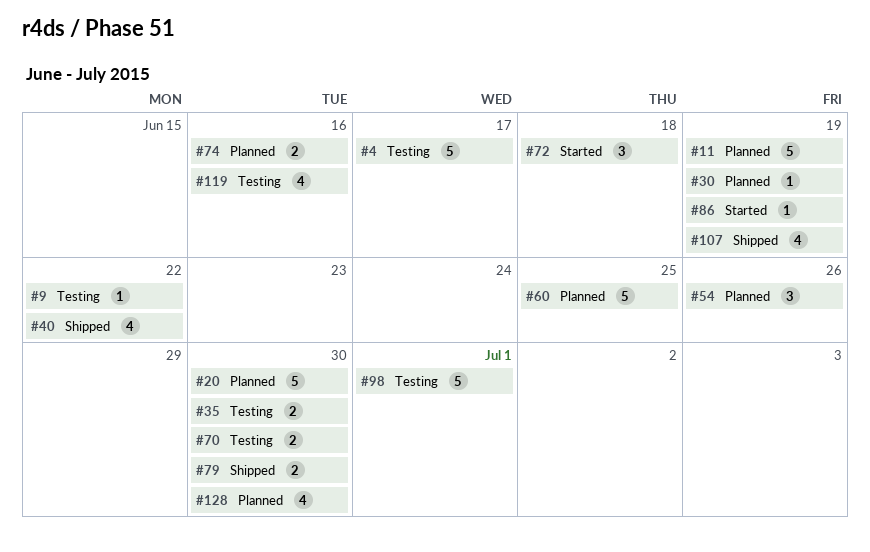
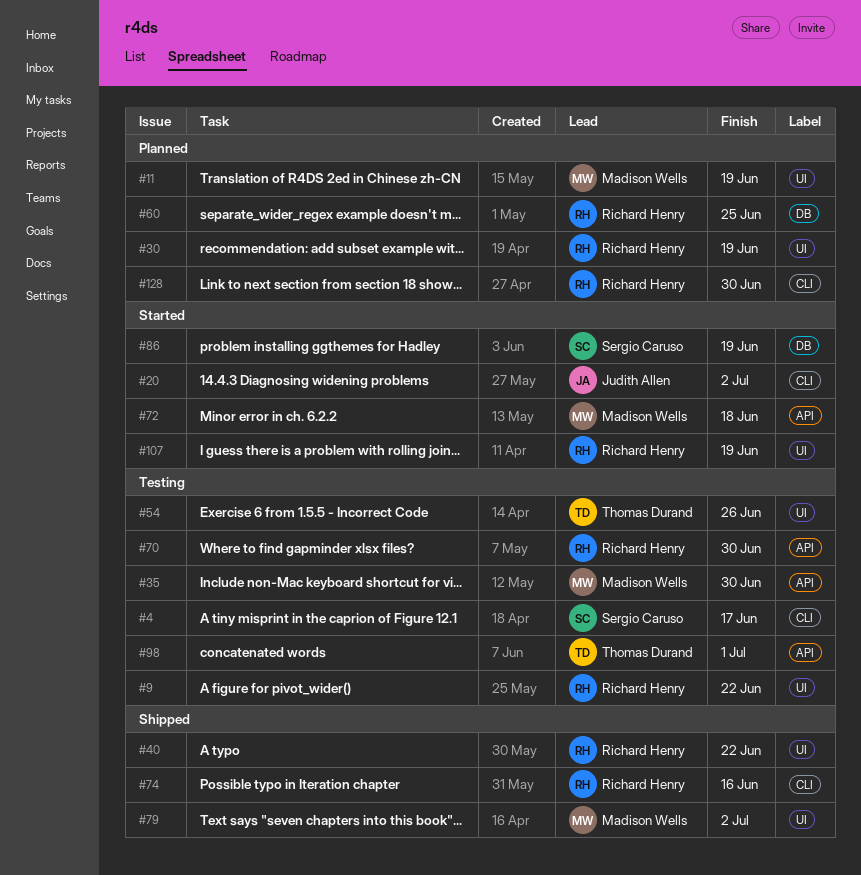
#20, status: Planned -> Started
#20, due: Jun 30 -> Jul 2
#54, status: Planned -> Testing
#74, status: Planned -> Shipped
#79, due: Jun 30 -> Jul 2
#107, status: Shipped -> Started
#119: present -> none

